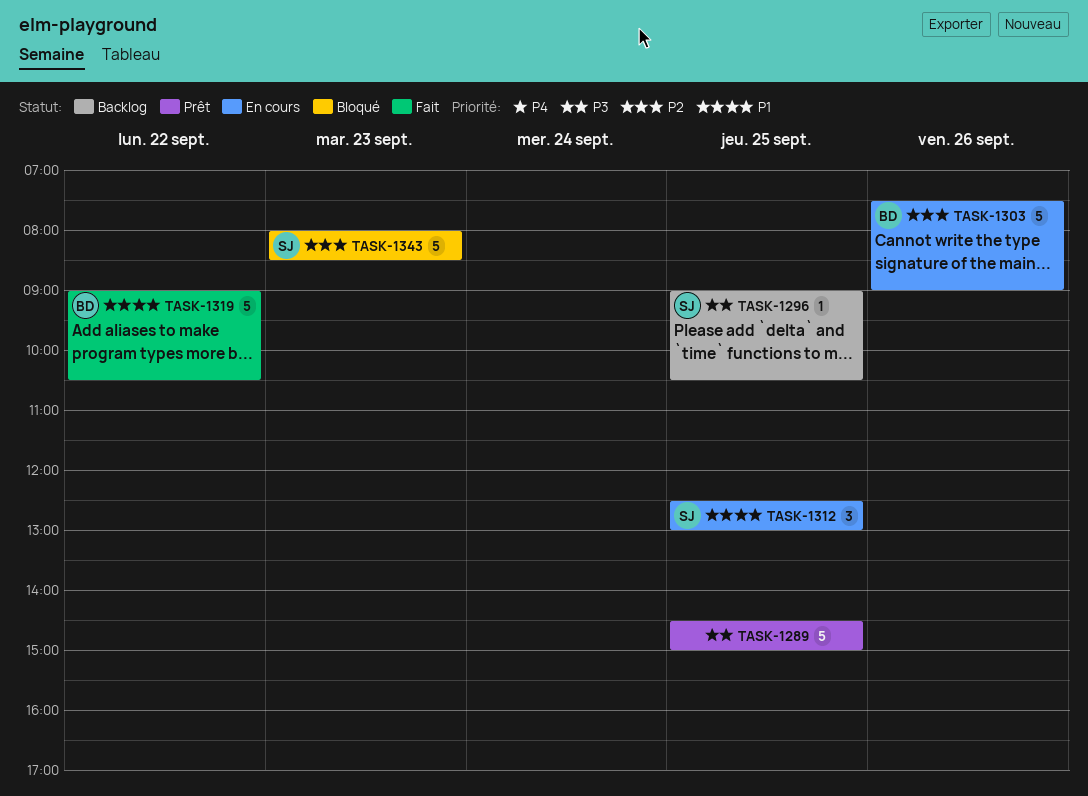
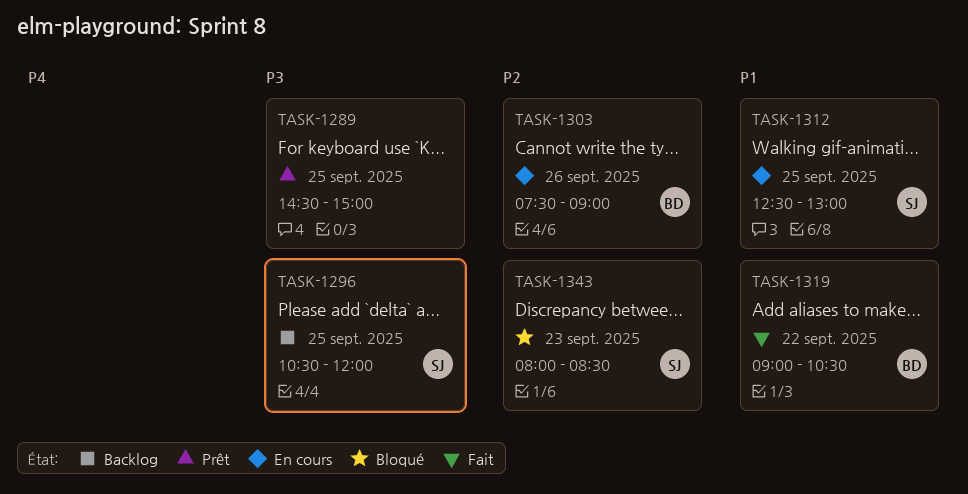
TASK-1296, begins: 09:00 -> 10:30
TASK-1296, ends: 10:30 -> 12:00

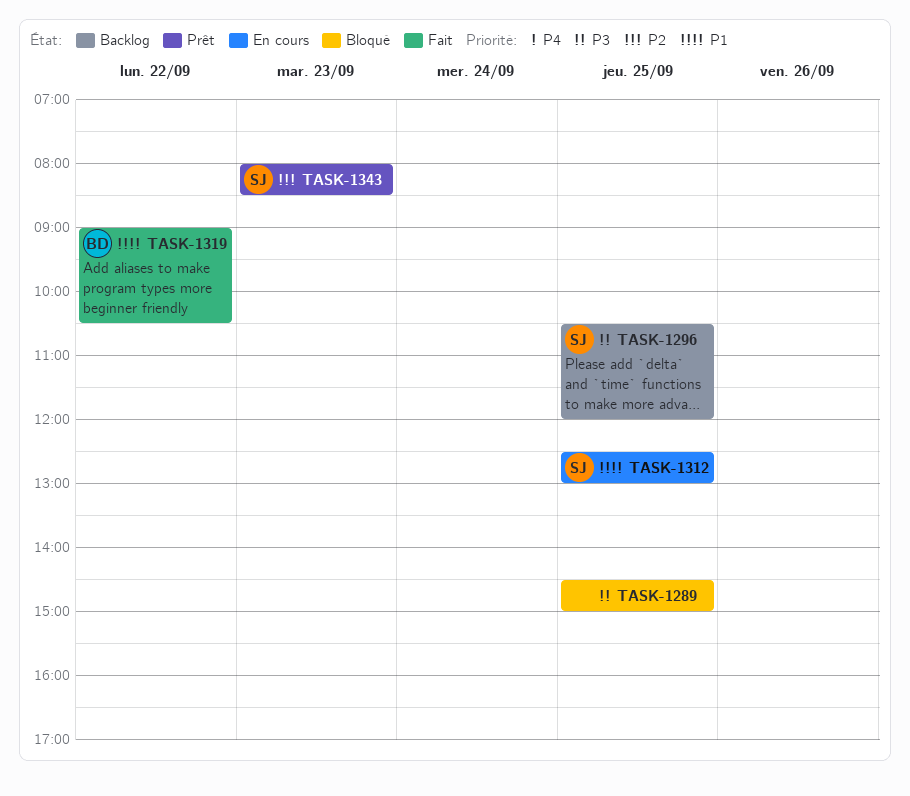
TASK-1289, status: Prêt -> Bloqué
TASK-1303: present -> none
TASK-1343, status: Bloqué -> Prêt

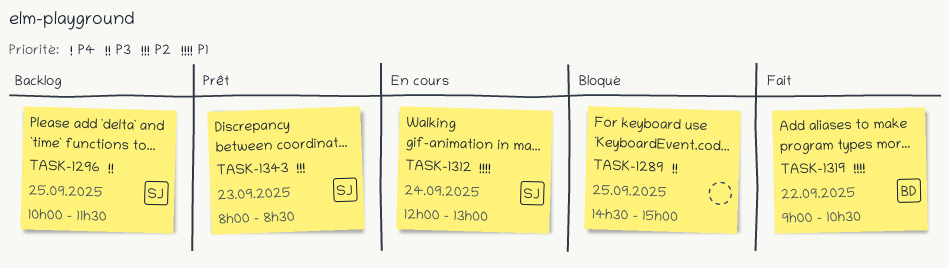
TASK-1296, begins: 10:30 -> 10:00
TASK-1296, ends: 12:00 -> 11:30
TASK-1312, day: Sep 25 -> Sep 24
TASK-1312, begins: 12:30 -> 12:00

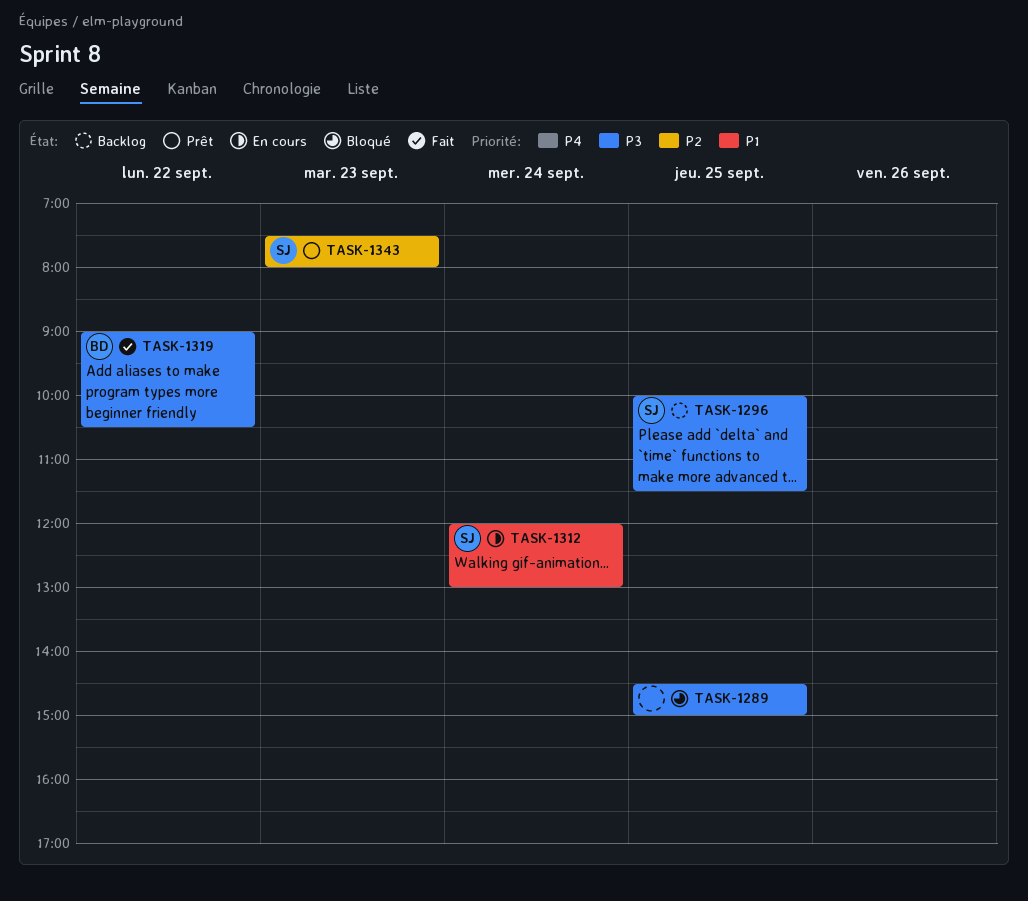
TASK-1319, priority: P1 -> P3
TASK-1343, begins: 08:00 -> 07:30
TASK-1343, ends: 08:30 -> 08:00

